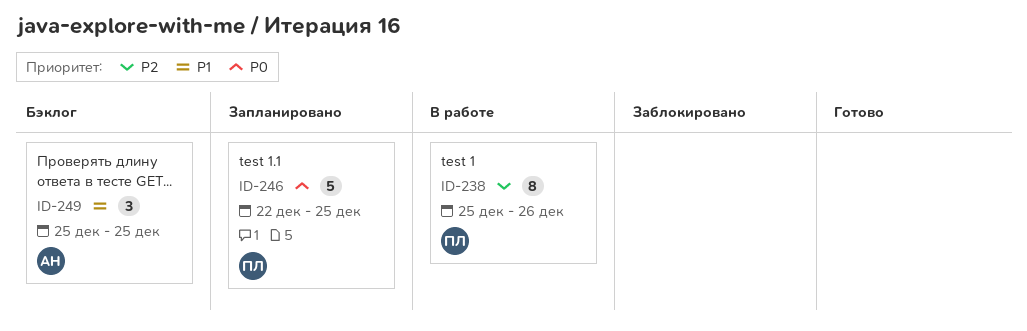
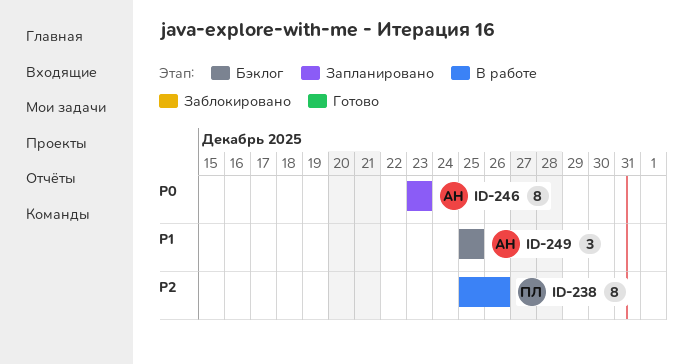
ID-246, owner: ПЛ -> АН
ID-246, estimate: 5 -> 8
ID-246, start: Dec 22 -> Dec 23
ID-246, due: Dec 25 -> Dec 23

